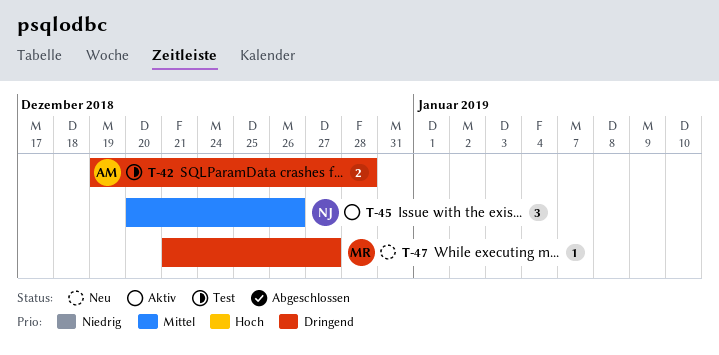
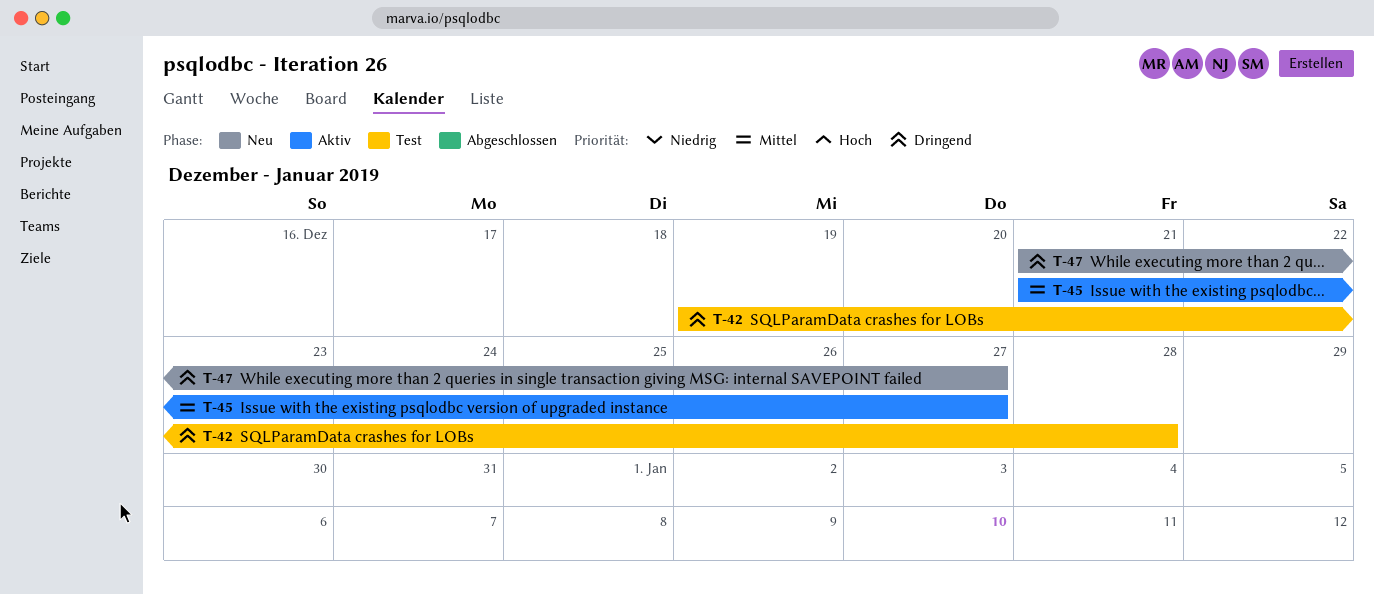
T-45, start: Dec 20 -> Dec 21
T-45, due: Dec 26 -> Dec 27

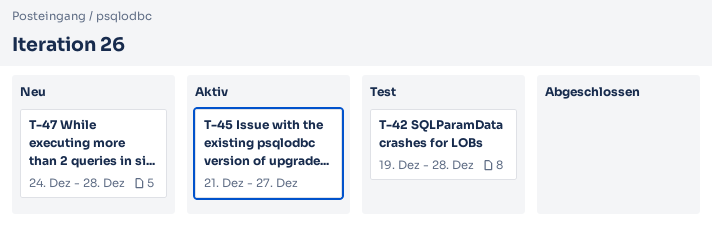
T-47, start: Dec 21 -> Dec 24
T-47, due: Dec 27 -> Dec 28

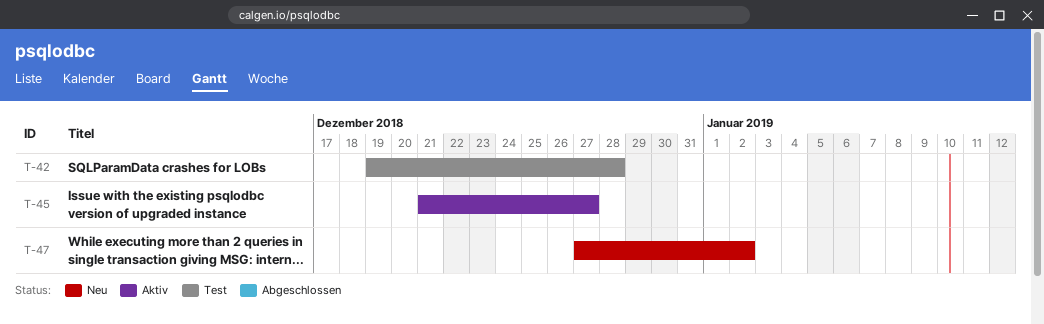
T-47, start: Dec 24 -> Dec 27
T-47, due: Dec 28 -> Jan 2

